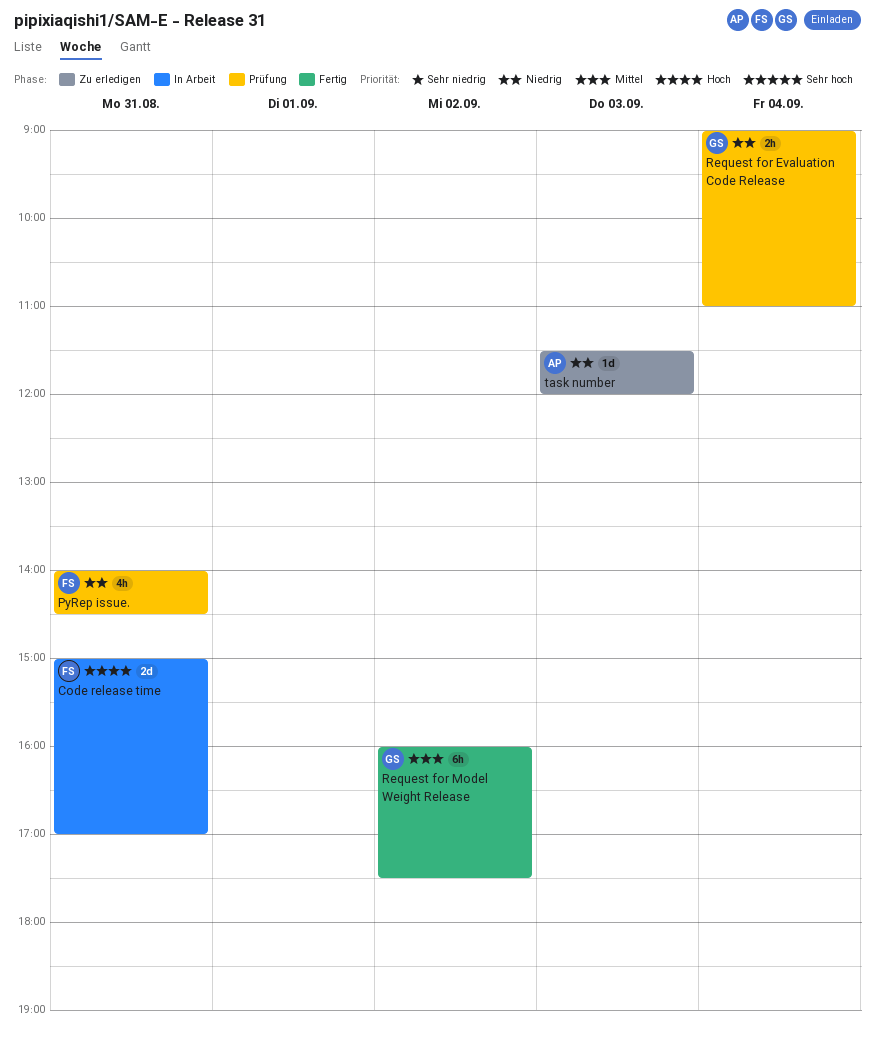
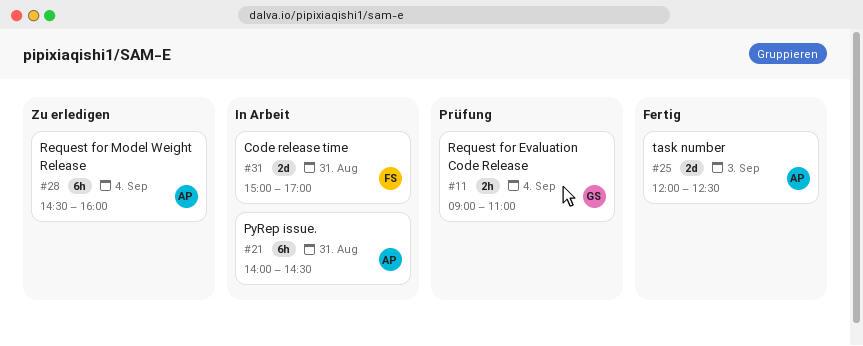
PyRep issue., status: Prüfung -> In Arbeit
PyRep issue., owner: FS -> AP
PyRep issue., estimate: 4h -> 6h
Request for Model Weight Release, status: Fertig -> Zu erledigen
Request for Model Weight Release, owner: GS -> AP
Request for Model Weight Release, day: Sep 2 -> Sep 4
Request for Model Weight Release, begins: 16:00 -> 14:30
Request for Model Weight Release, ends: 17:30 -> 16:00
task number, status: Zu erledigen -> Fertig
task number, estimate: 1d -> 2d
task number, begins: 11:30 -> 12:00
task number, ends: 12:00 -> 12:30

